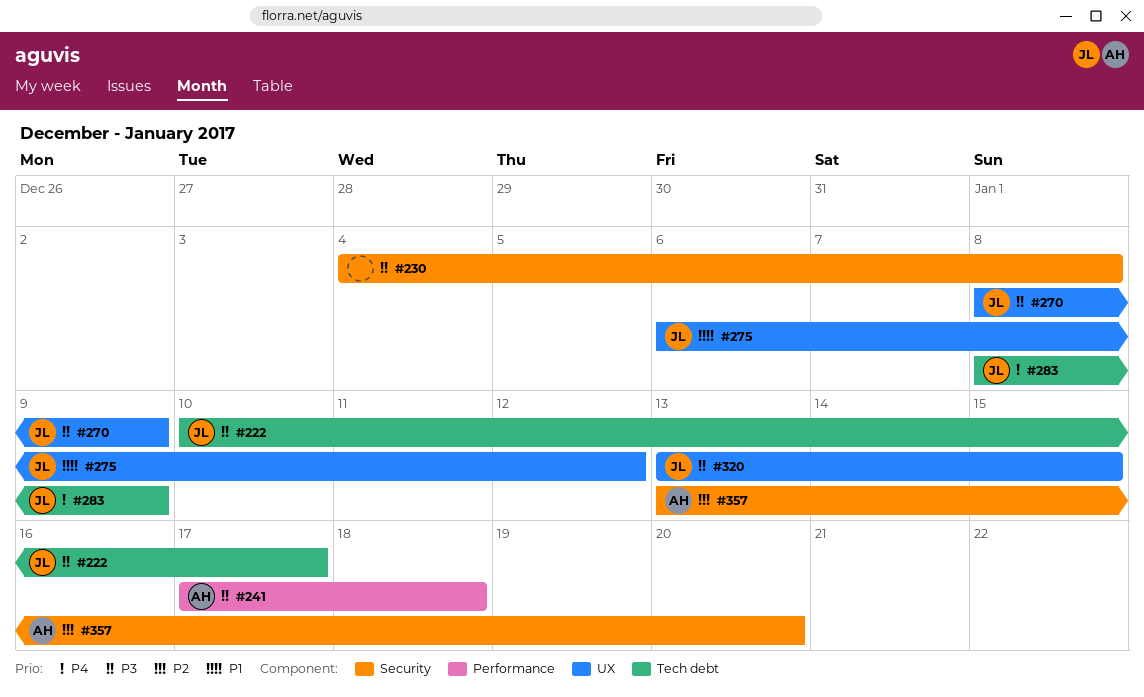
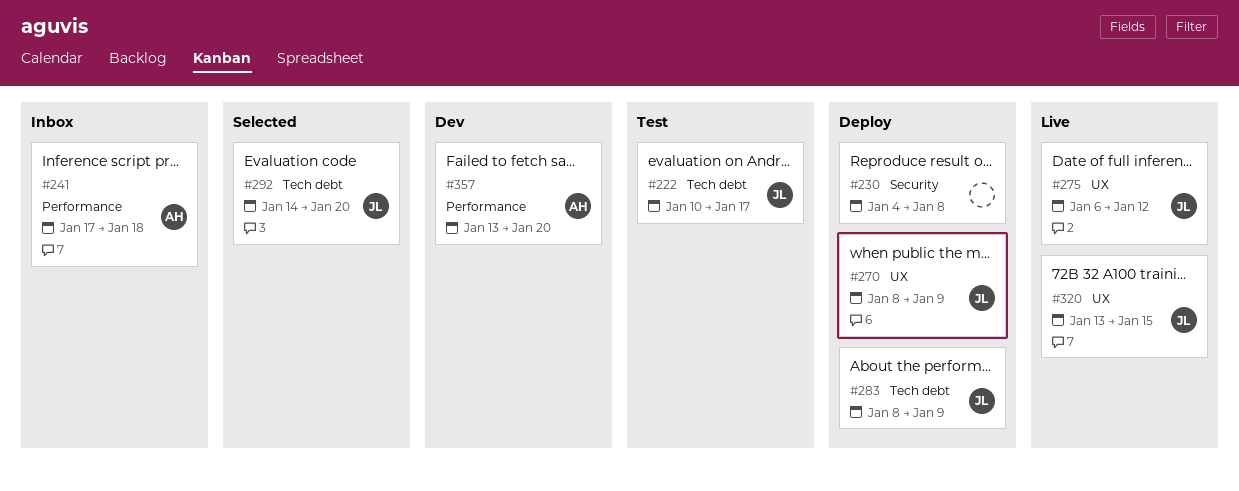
#292: none -> present
#357, label: Security -> Performance

